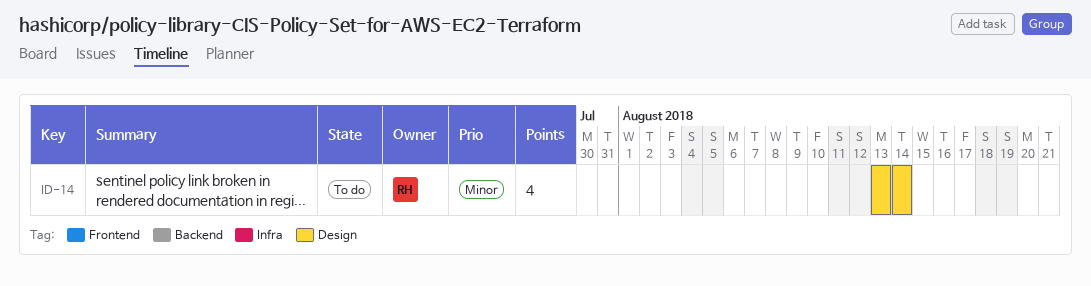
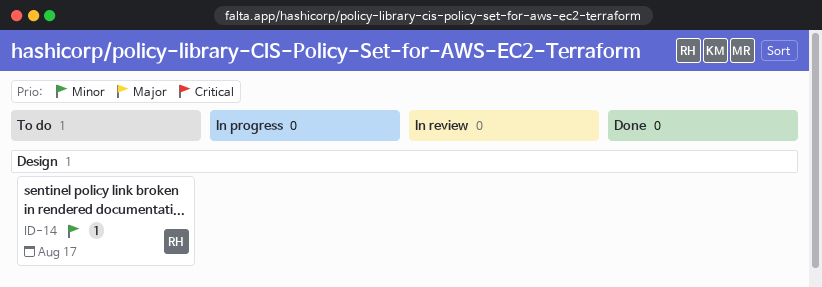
ID-14, estimate: 4 -> 1
ID-14, due: Aug 14 -> Aug 17

